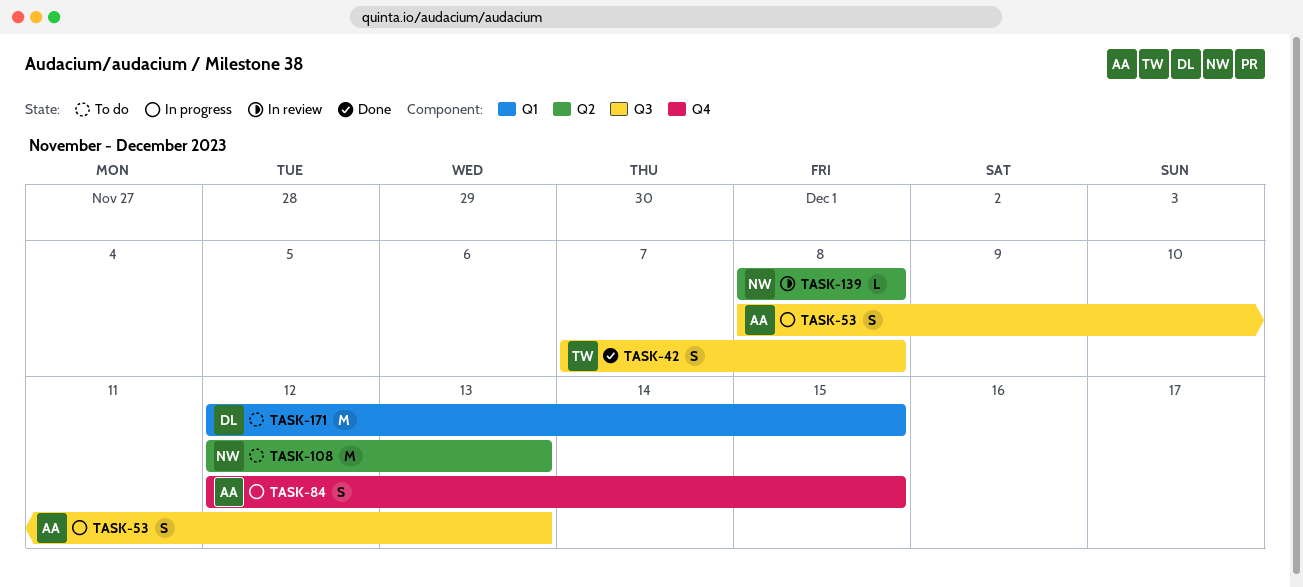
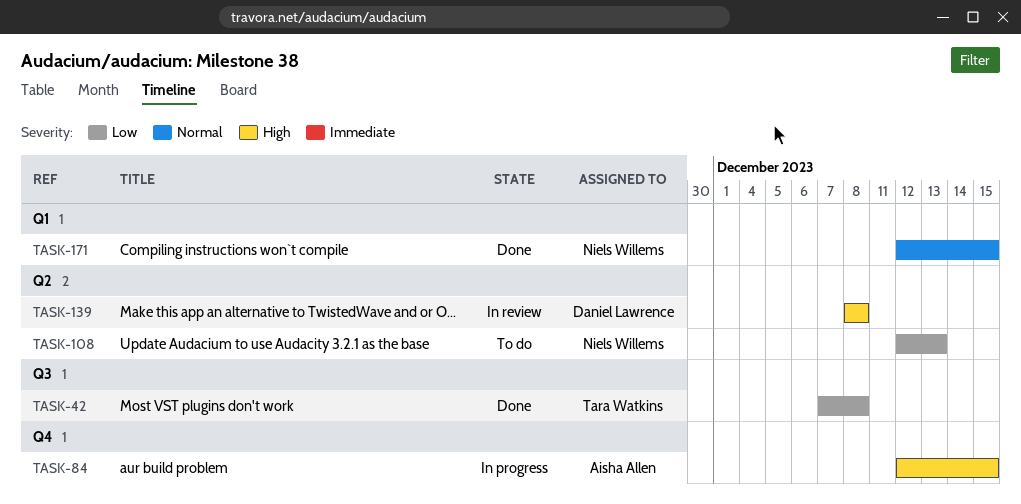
TASK-53: present -> none
TASK-139, owner: Niels Willems -> Daniel Lawrence
TASK-171, status: To do -> Done
TASK-171, owner: Daniel Lawrence -> Niels Willems

